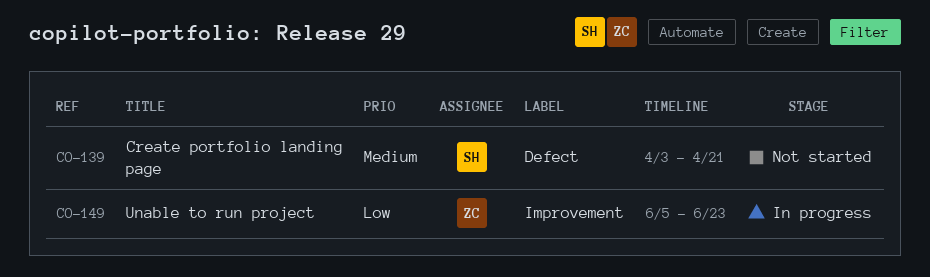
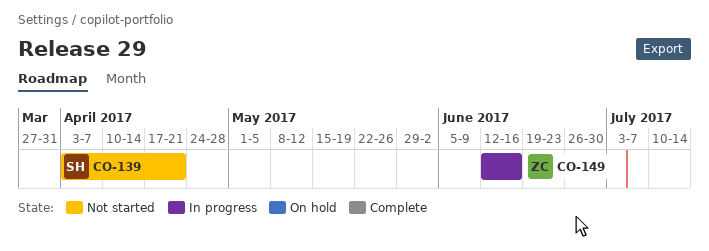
CO-149, start: Jun 5 -> Jun 12
CO-149, due: Jun 23 -> Jun 16

